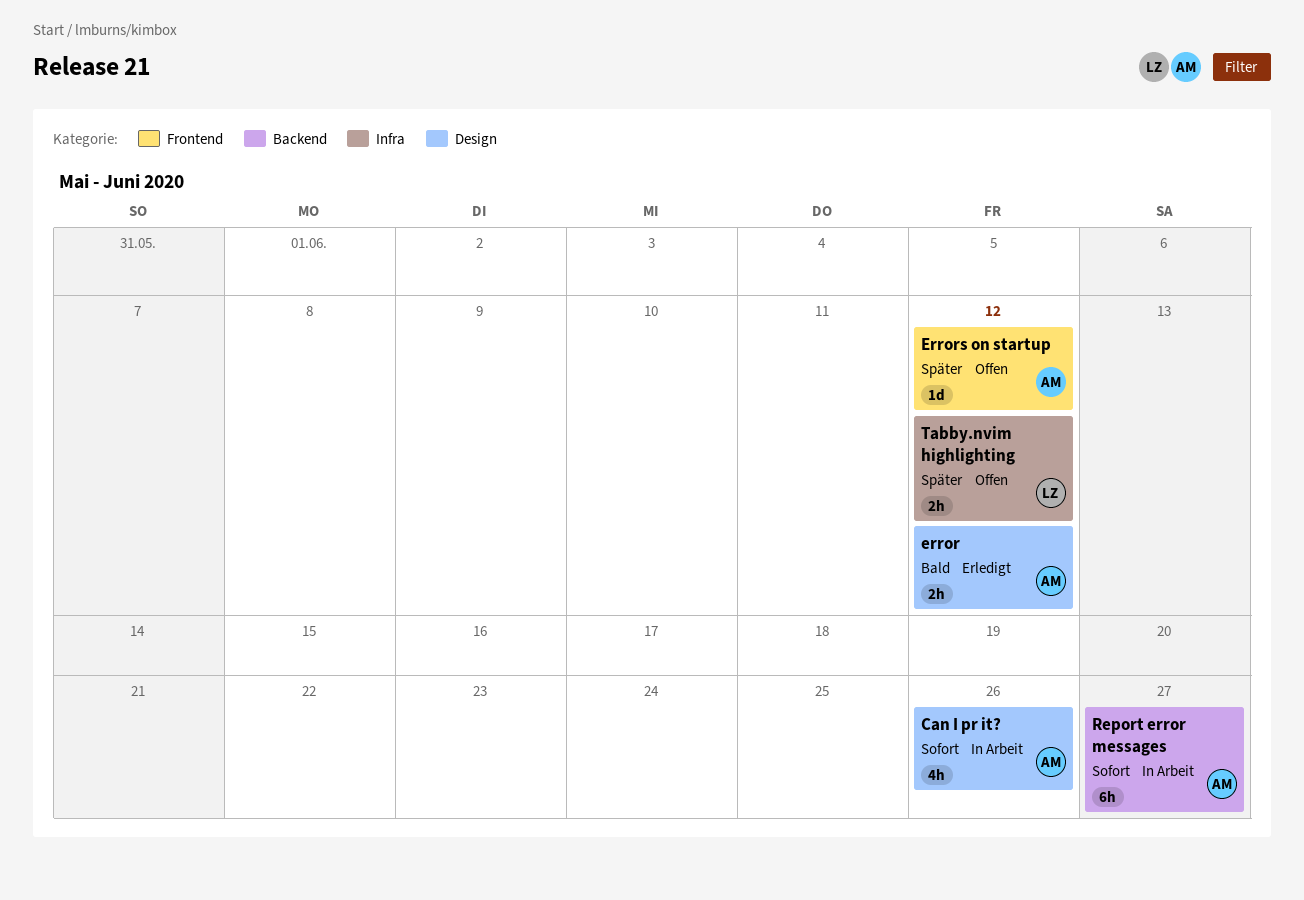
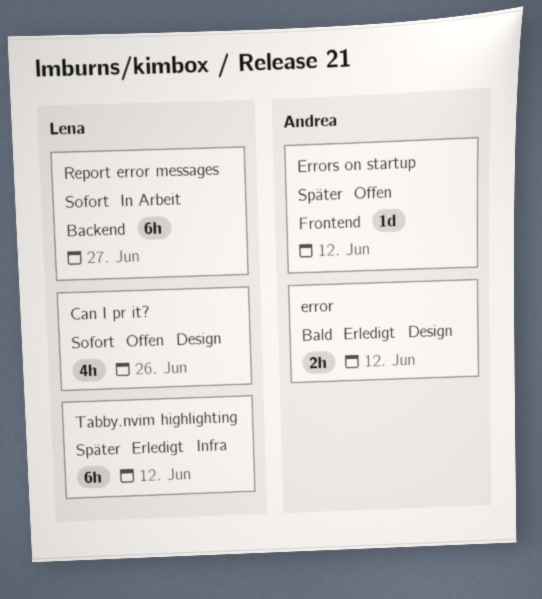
Can I pr it?, status: In Arbeit -> Offen
Can I pr it?, owner: Andrea -> Lena
Report error messages, owner: Andrea -> Lena
Tabby.nvim highlighting, status: Offen -> Erledigt
Tabby.nvim highlighting, estimate: 2h -> 6h

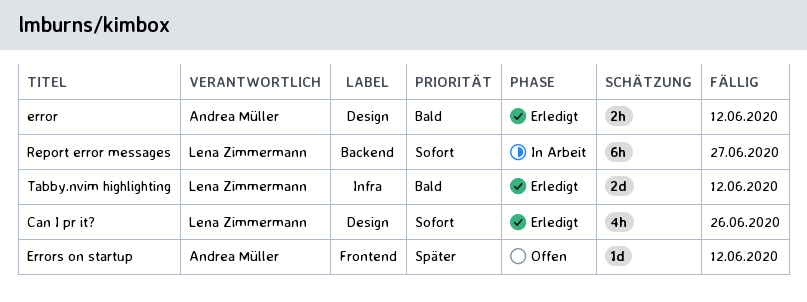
Can I pr it?, status: Offen -> Erledigt
Tabby.nvim highlighting, priority: Später -> Bald
Tabby.nvim highlighting, estimate: 6h -> 2d

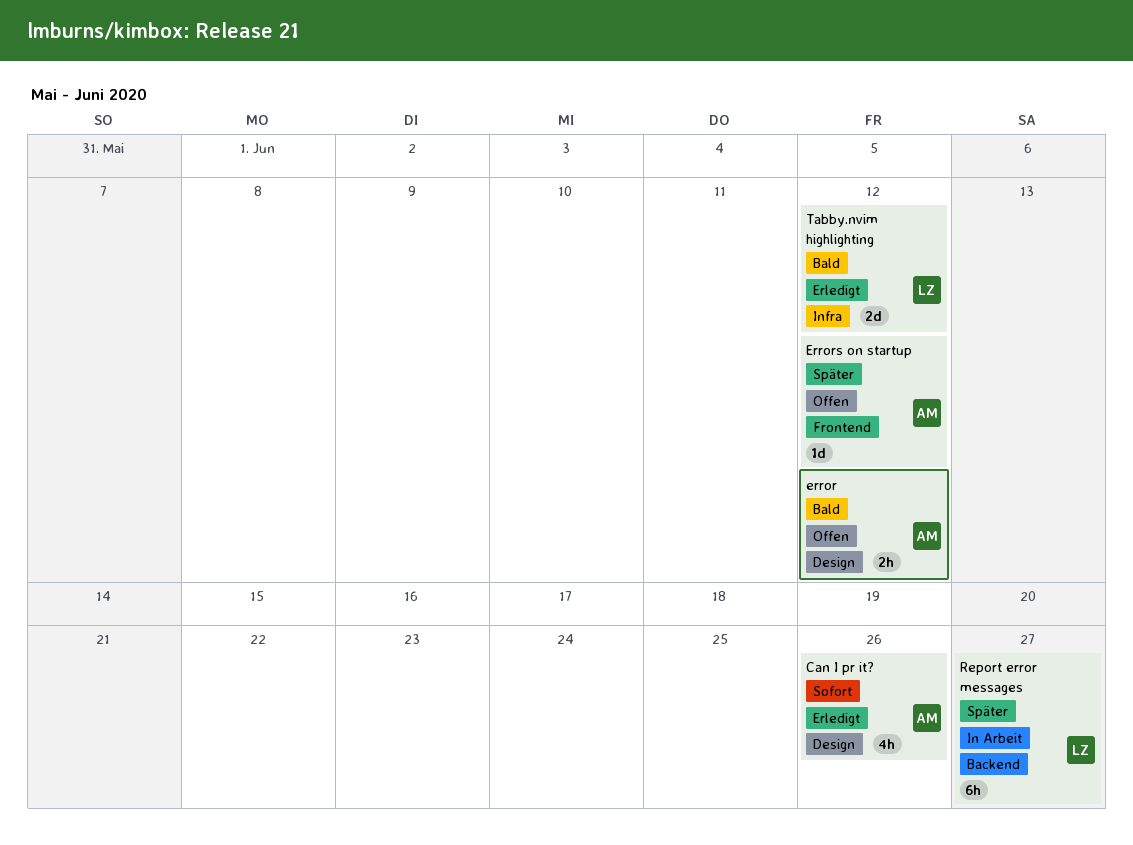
Can I pr it?, owner: Lena Zimmermann -> Andrea Müller
error, status: Erledigt -> Offen
Report error messages, priority: Sofort -> Später

